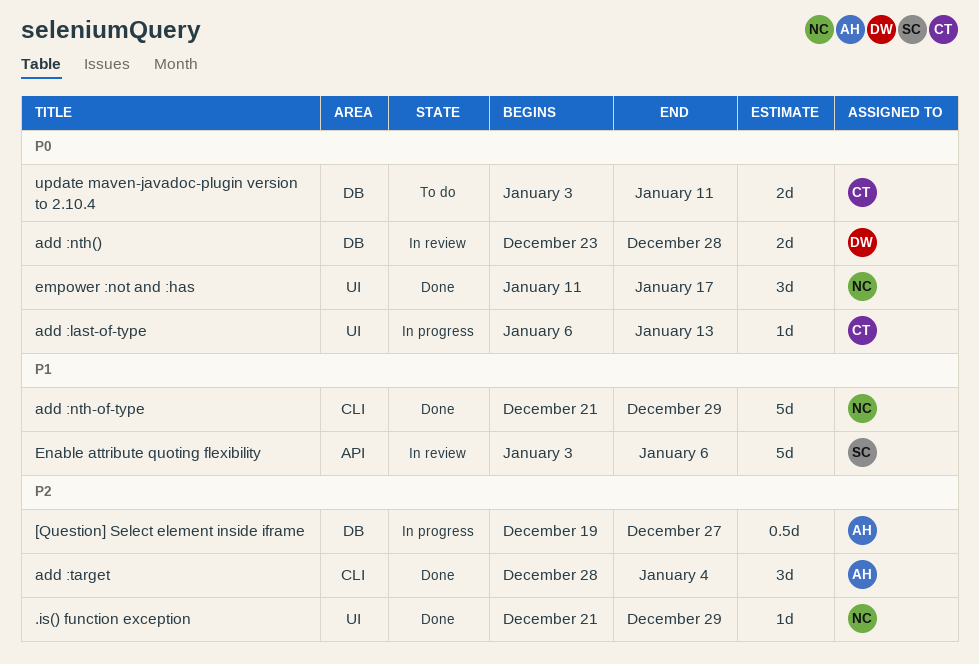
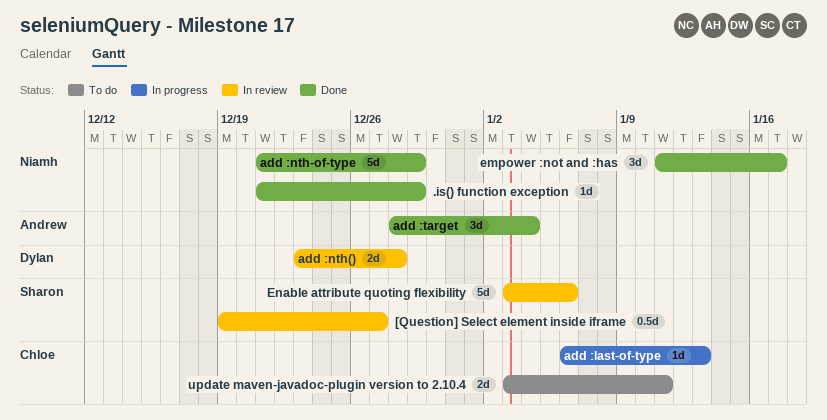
[Question] Select element inside iframe, status: In progress -> In review
[Question] Select element inside iframe, owner: Andrew -> Sharon

